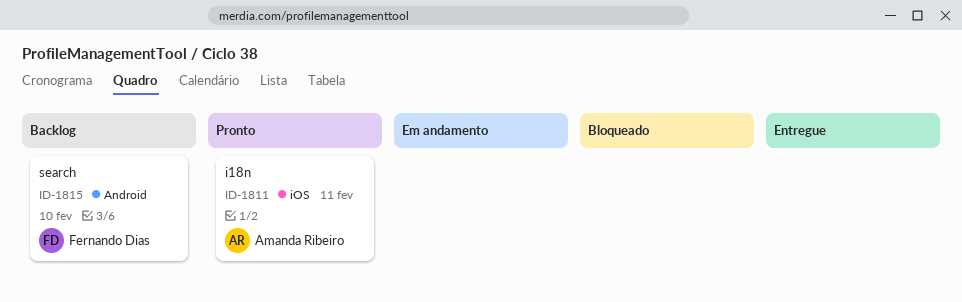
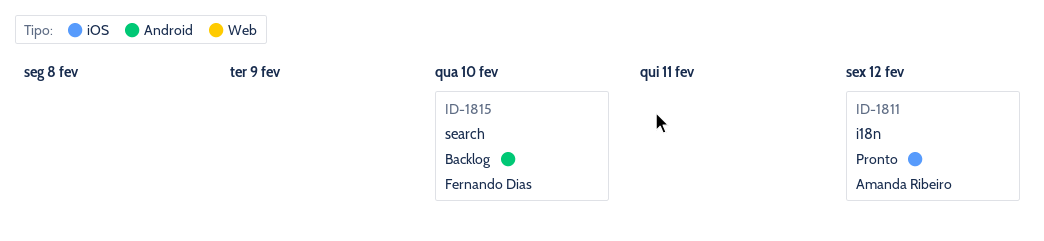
ID-1811, due: Feb 11 -> Feb 12

